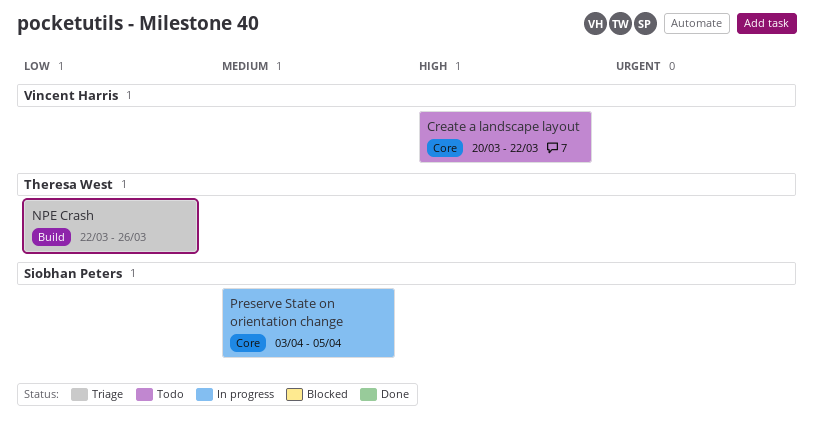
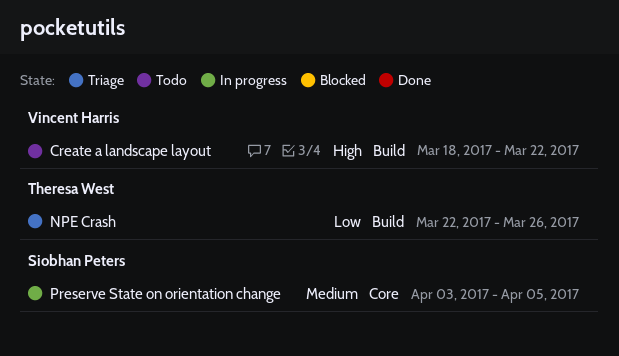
Create a landscape layout, label: Core -> Build
Create a landscape layout, start: Mar 20 -> Mar 18

